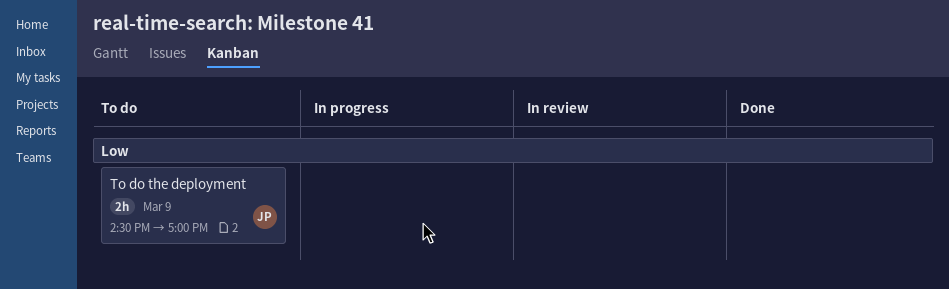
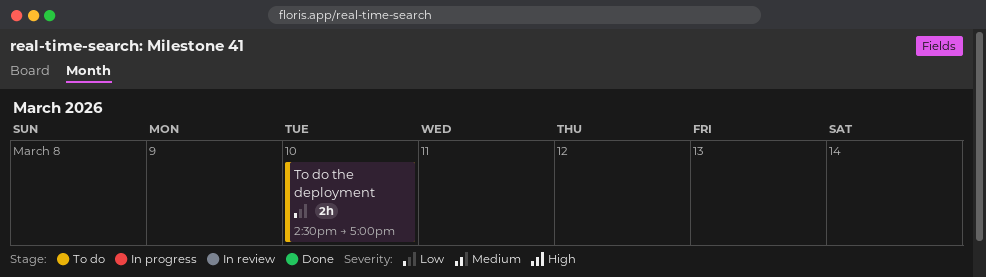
To do the deployment, day: Mar 9 -> Mar 10

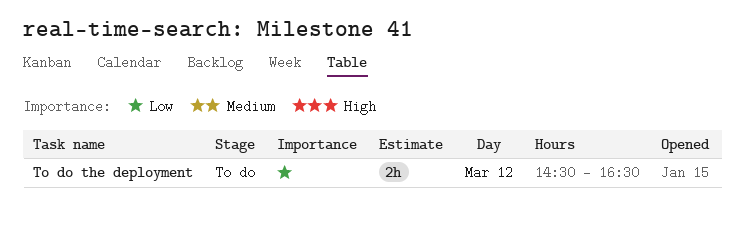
To do the deployment, day: Mar 10 -> Mar 12
To do the deployment, ends: 17:00 -> 16:30

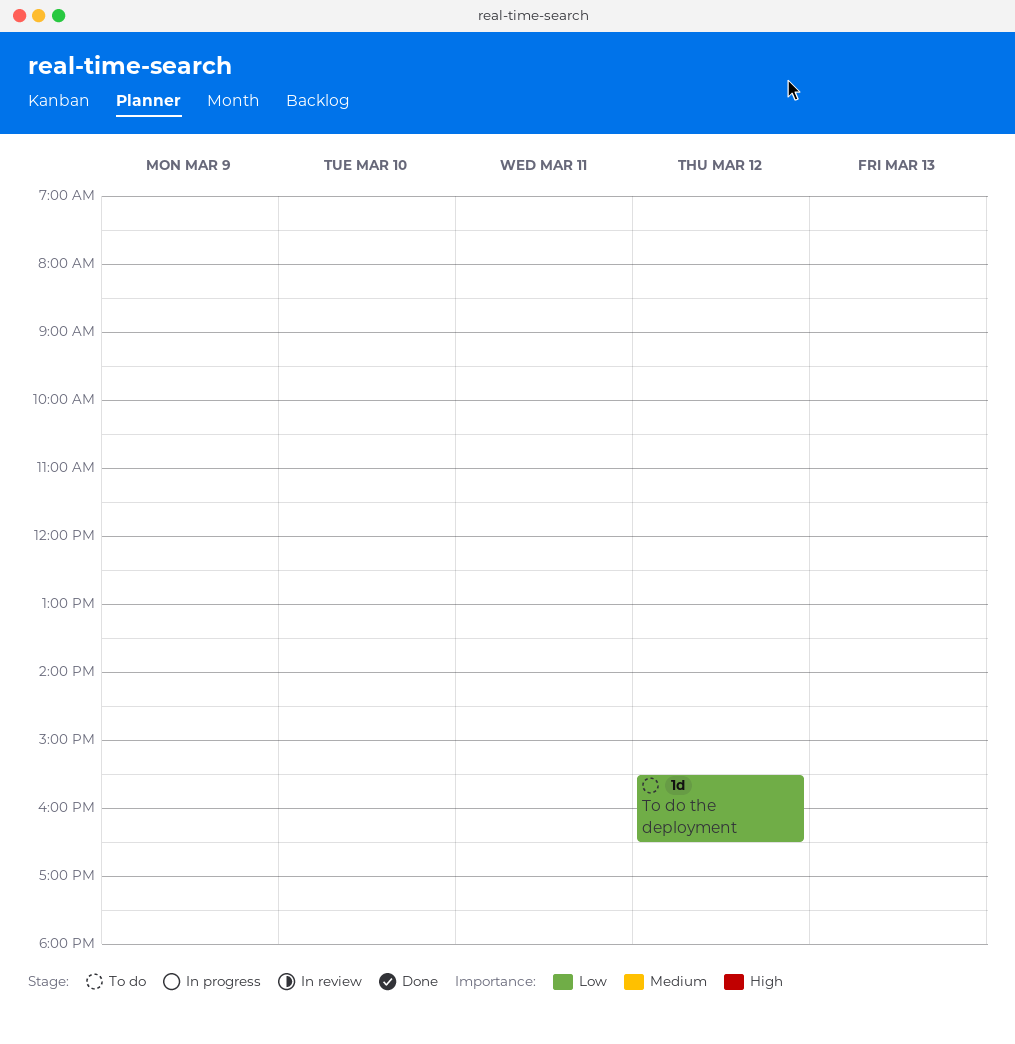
To do the deployment, estimate: 2h -> 1d
To do the deployment, begins: 14:30 -> 15:30

